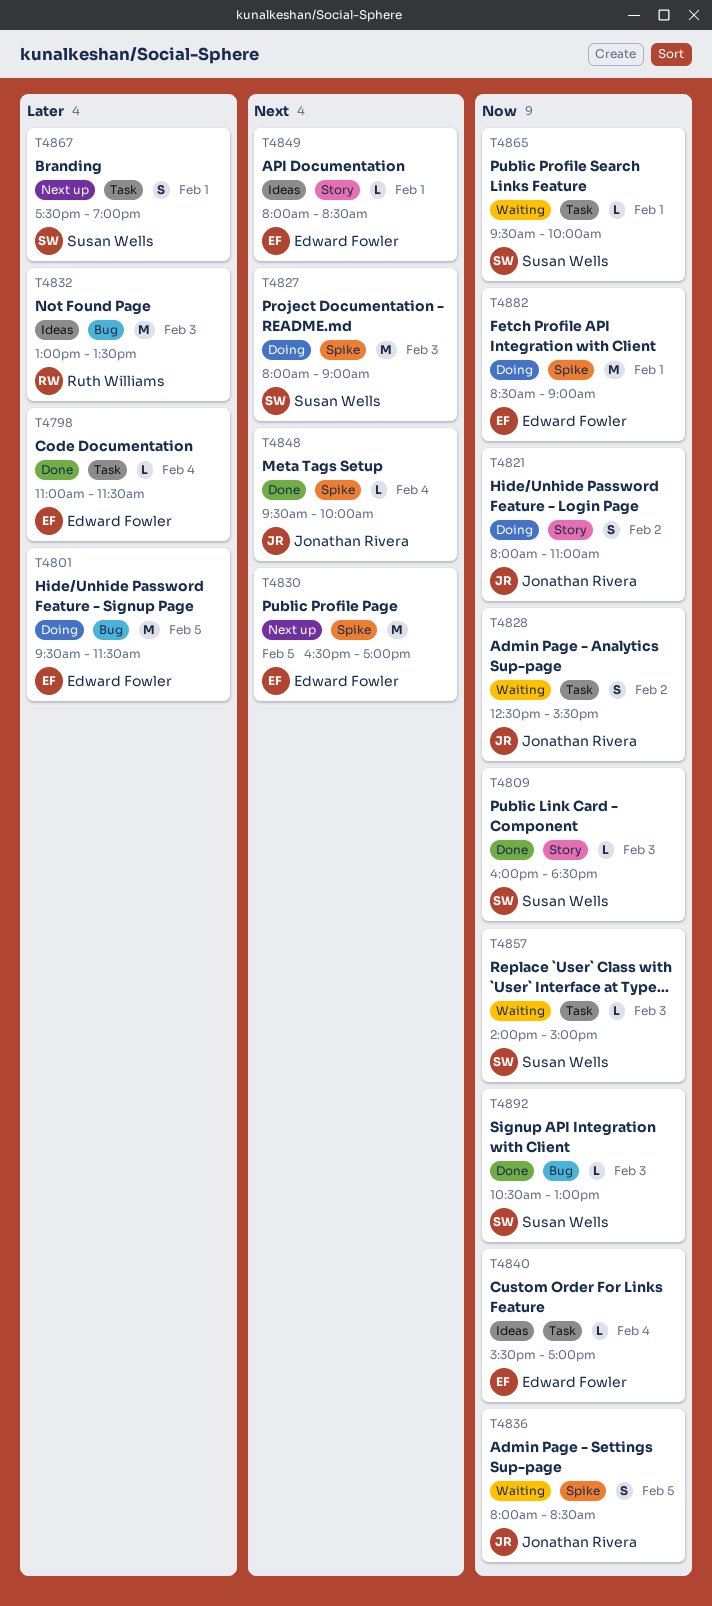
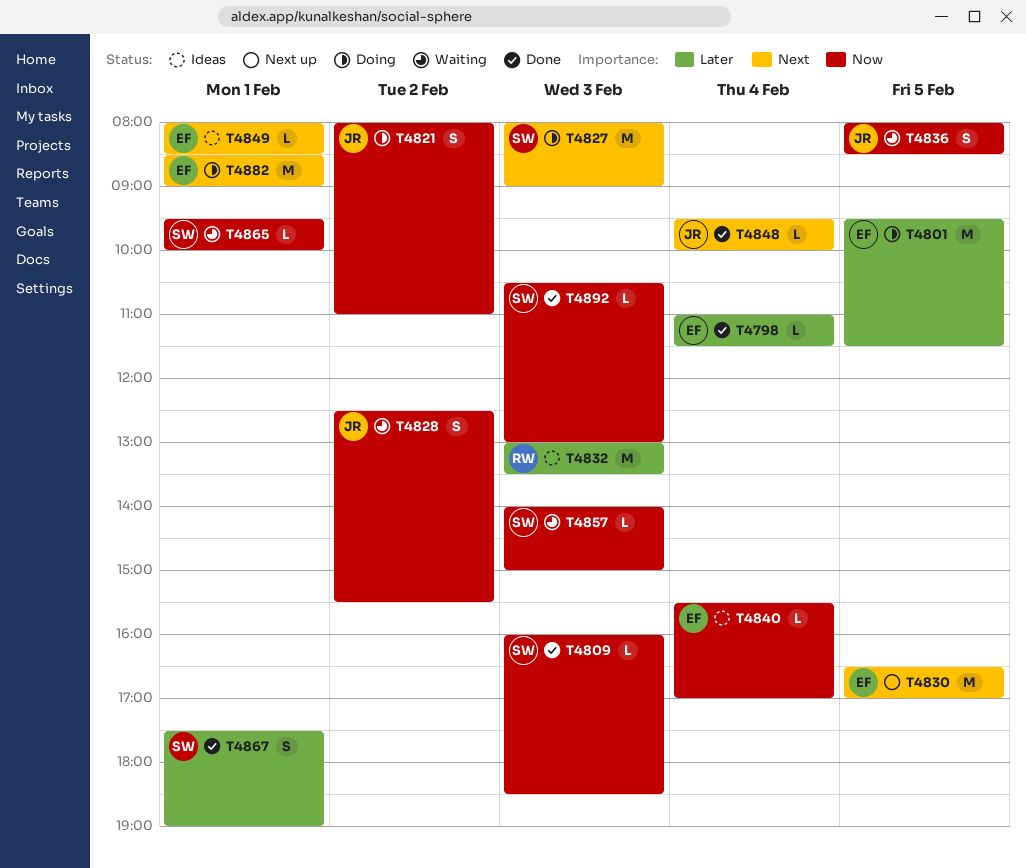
T4867, status: Next up -> Done
T4882, priority: Now -> Next

